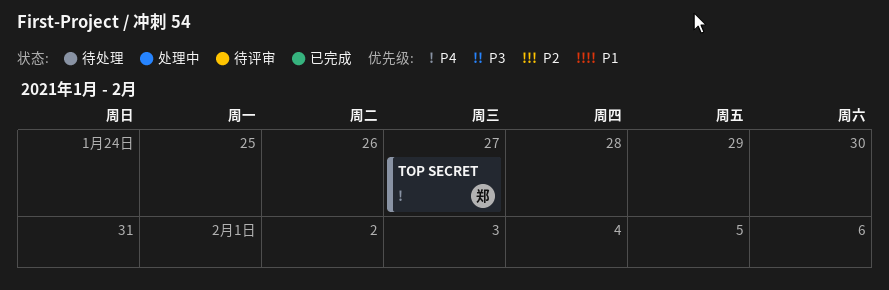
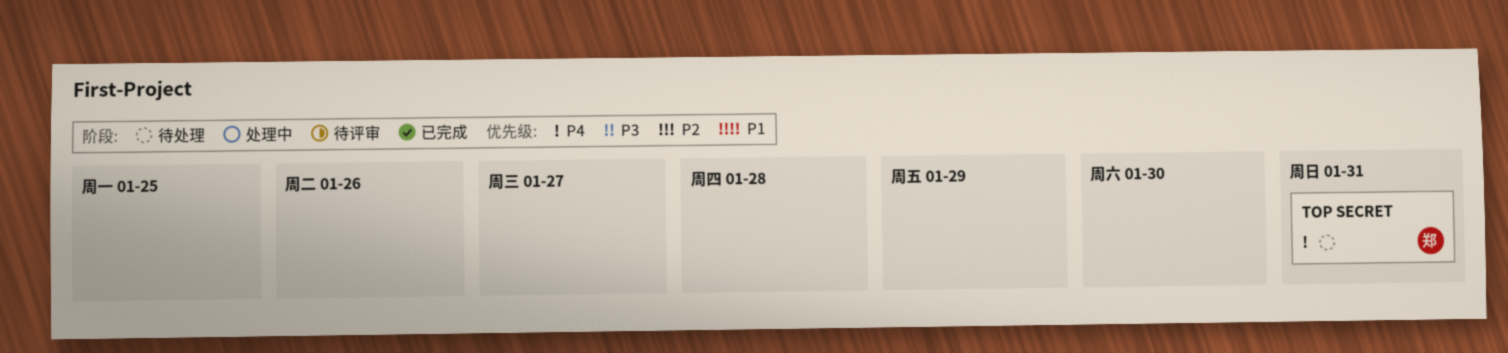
TOP SECRET, due: Jan 27 -> Jan 31

